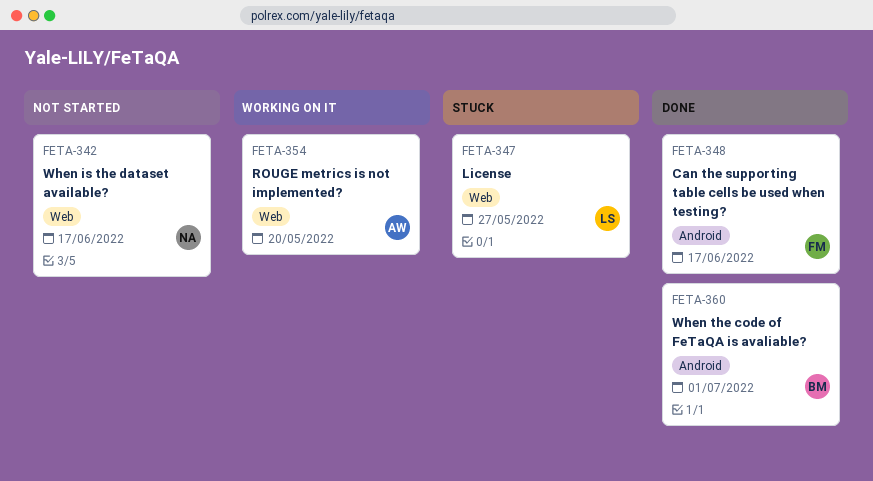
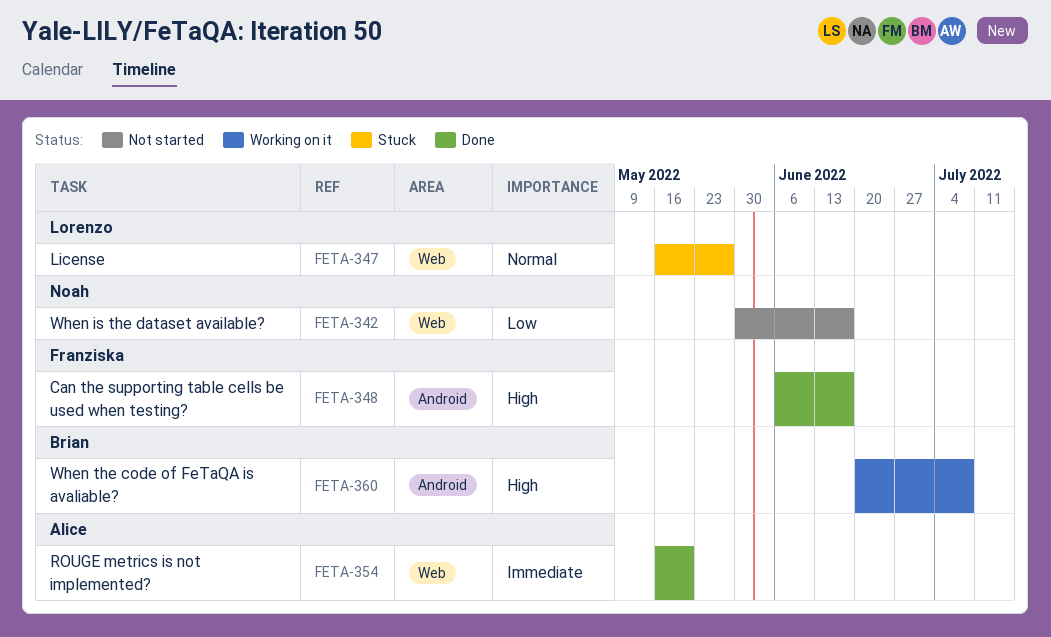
FETA-354, status: Working on it -> Done
FETA-360, status: Done -> Working on it
FETA-360, due: Jul 1 -> Jul 8

